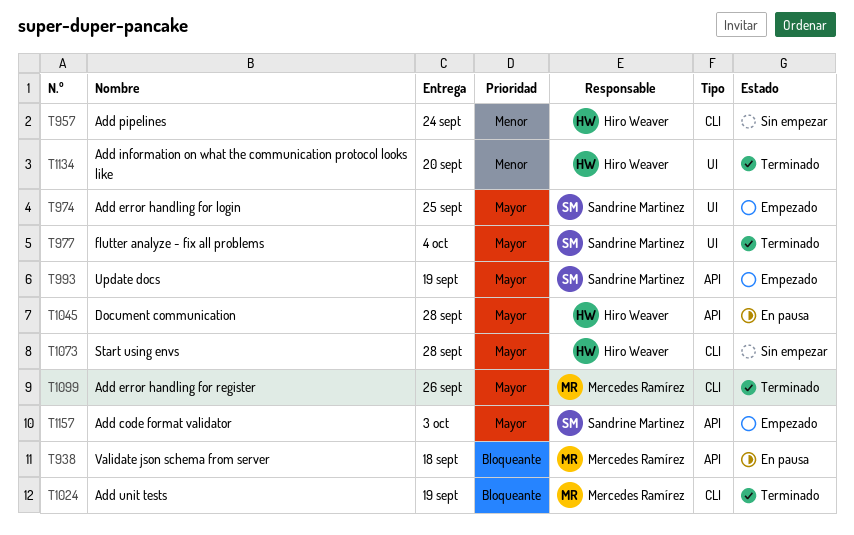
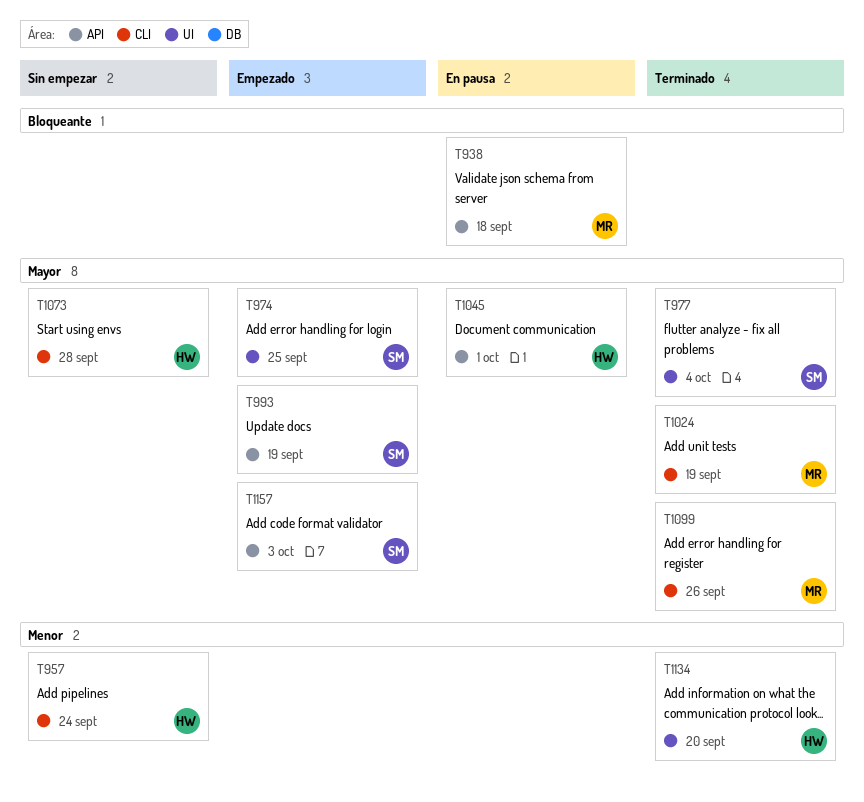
T1024, priority: Bloqueante -> Mayor
T1045, due: Sep 28 -> Oct 1

